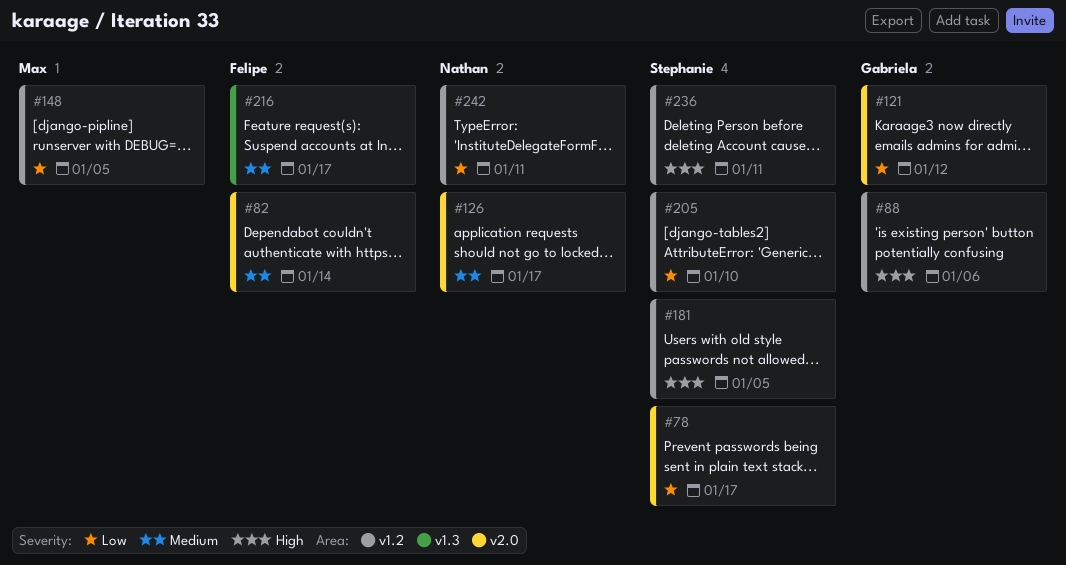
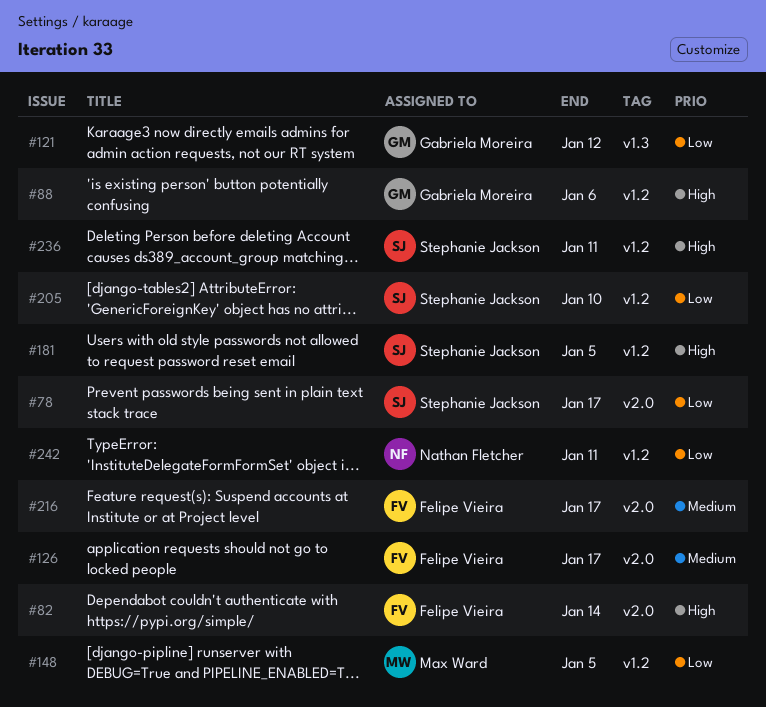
#82, priority: Medium -> High
#121, label: v2.0 -> v1.3
#126, owner: Nathan Fletcher -> Felipe Vieira
#216, label: v1.3 -> v2.0

